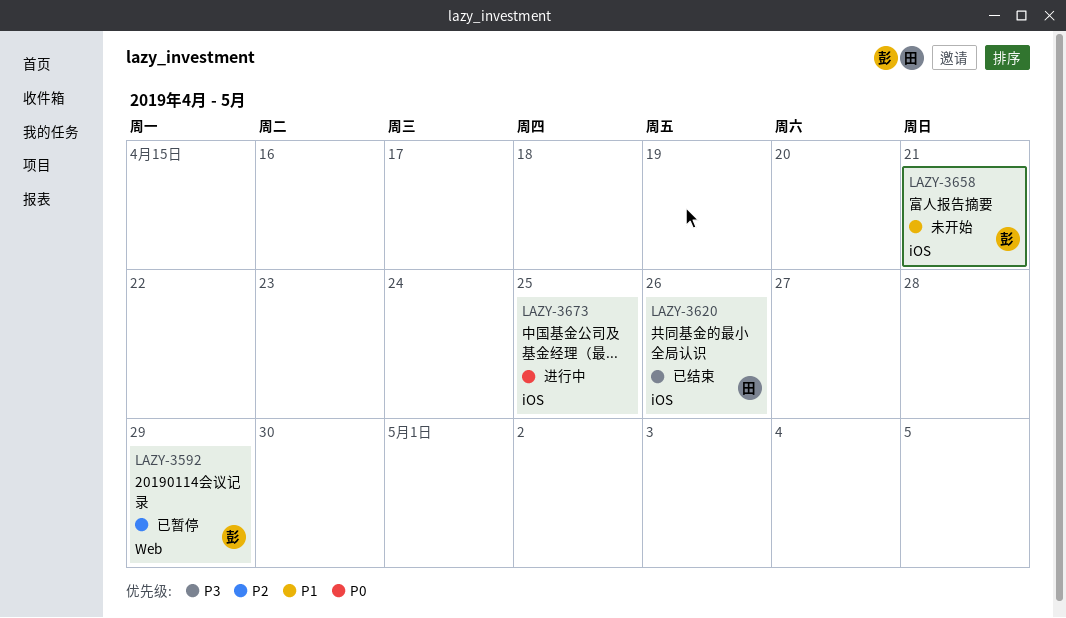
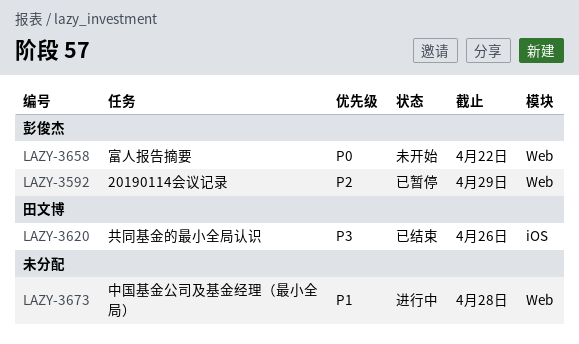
LAZY-3658, priority: P1 -> P0
LAZY-3658, label: iOS -> Web
LAZY-3658, due: Apr 21 -> Apr 22
LAZY-3673, priority: P0 -> P1
LAZY-3673, label: iOS -> Web
LAZY-3673, due: Apr 25 -> Apr 28

